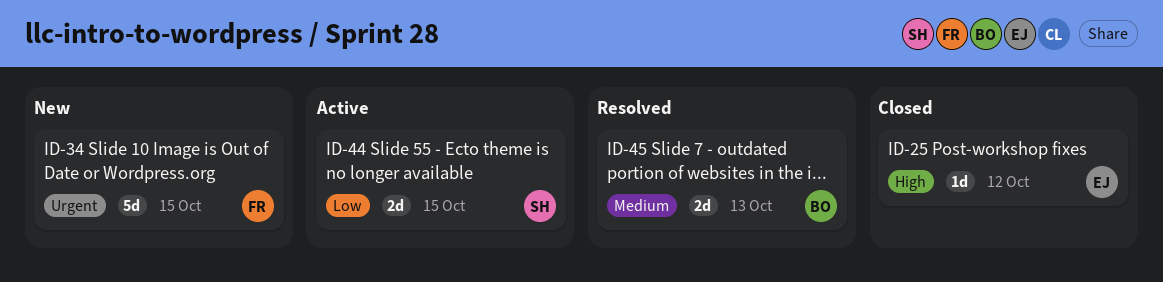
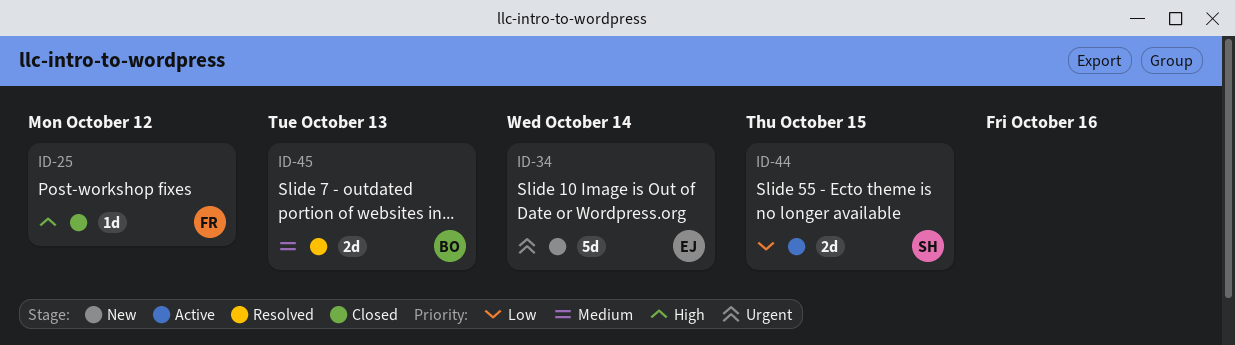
ID-25, owner: EJ -> FR
ID-34, owner: FR -> EJ
ID-34, due: Oct 15 -> Oct 14

